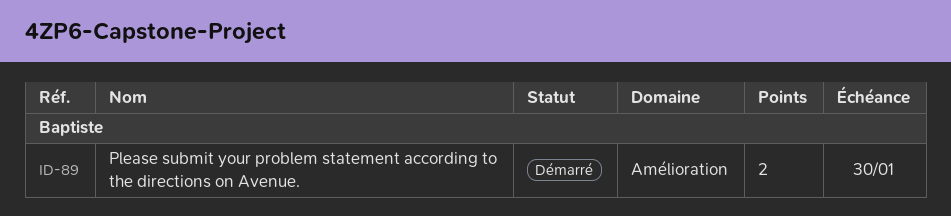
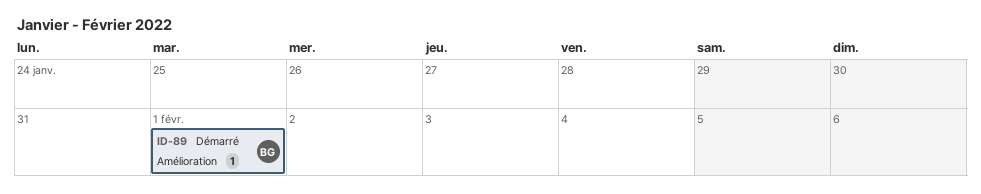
ID-89, estimate: 2 -> 1
ID-89, due: Jan 30 -> Feb 1

